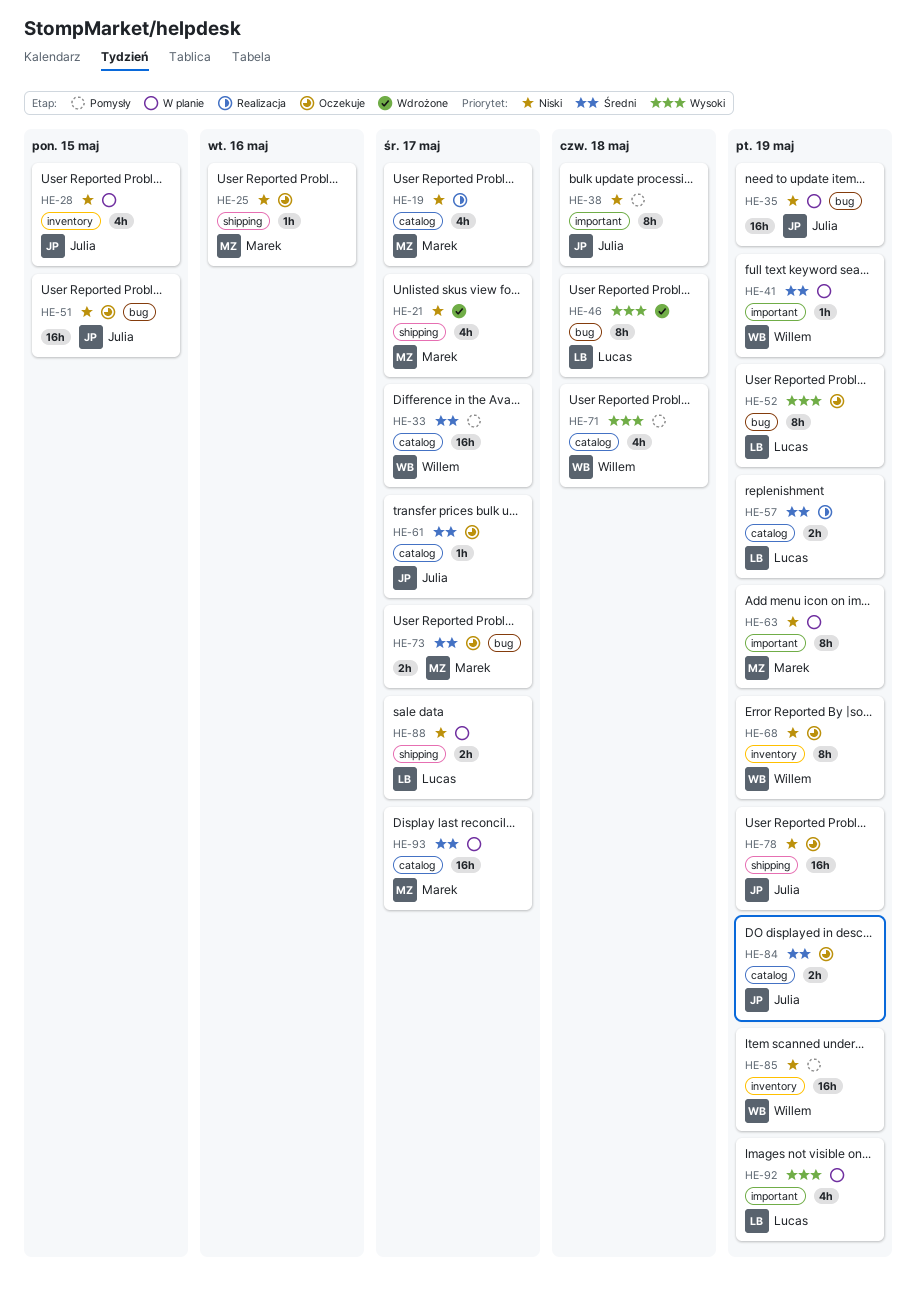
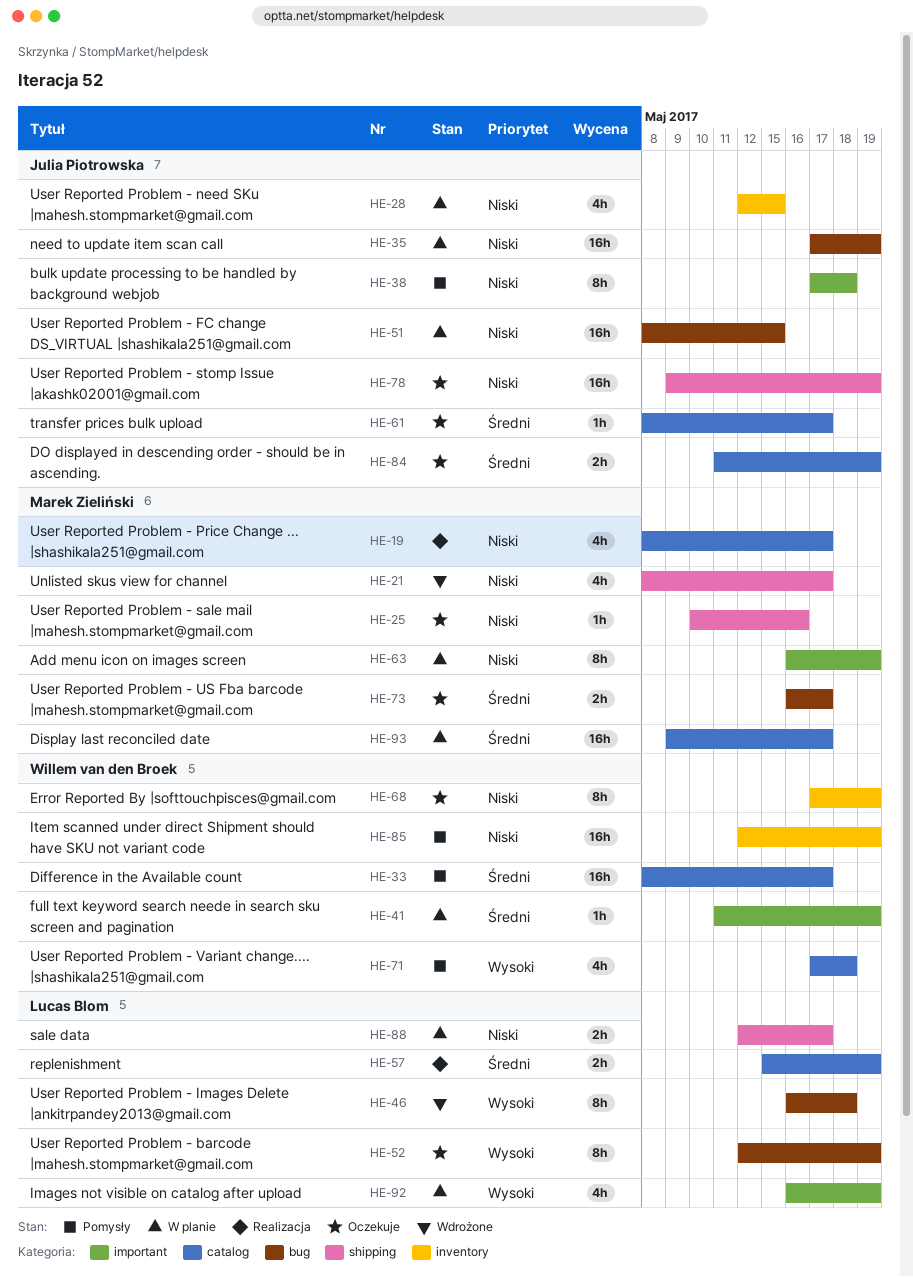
HE-51, status: Oczekuje -> W planie

